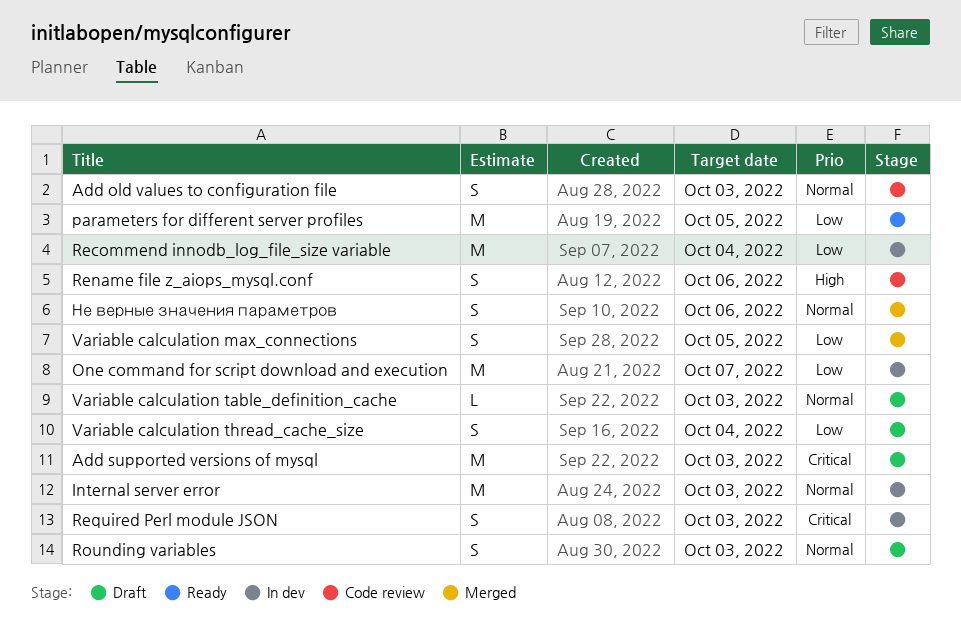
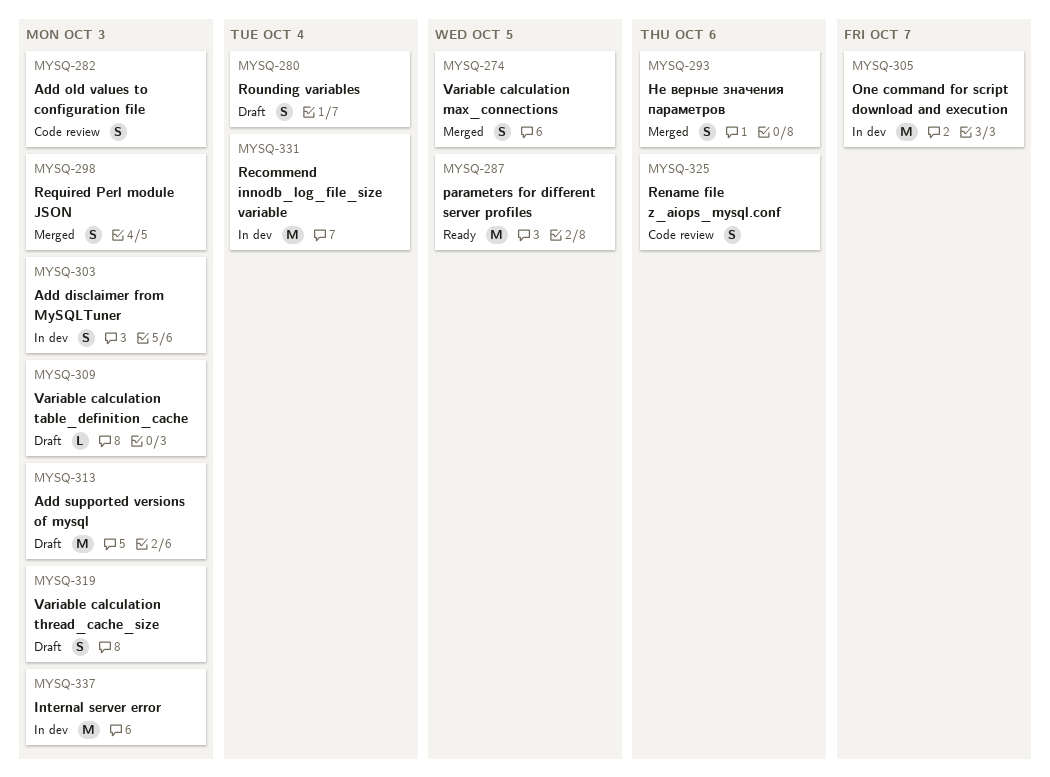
Add disclaimer from MySQLTuner: none -> present
Required Perl module JSON, status: In dev -> Merged
Rounding variables, due: Oct 3 -> Oct 4
Variable calculation thread_cache_size, due: Oct 4 -> Oct 3

